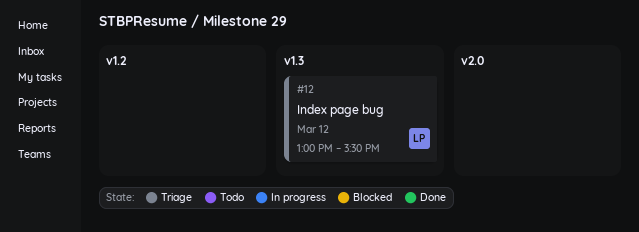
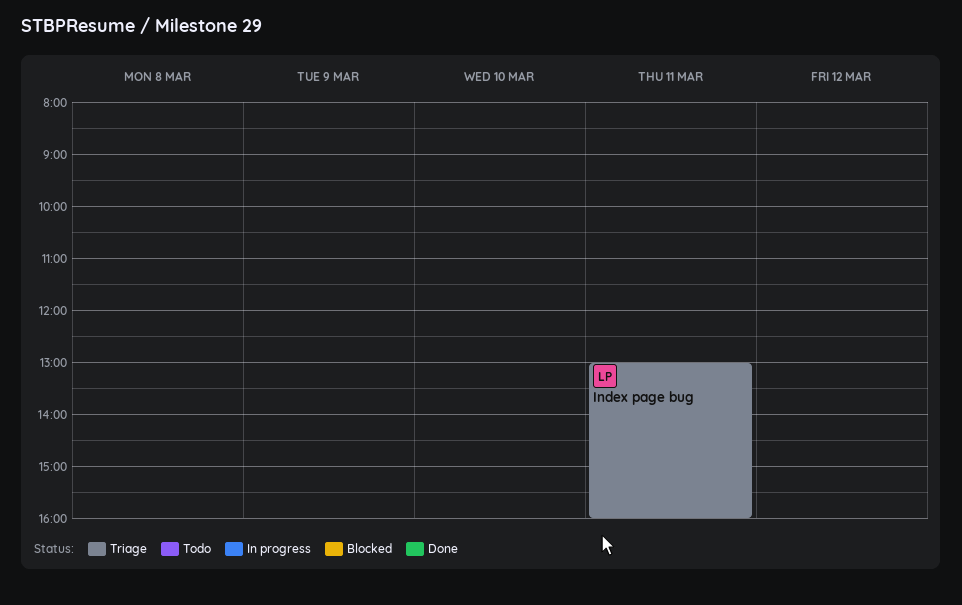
Index page bug, day: Mar 12 -> Mar 11
Index page bug, ends: 15:30 -> 16:00

